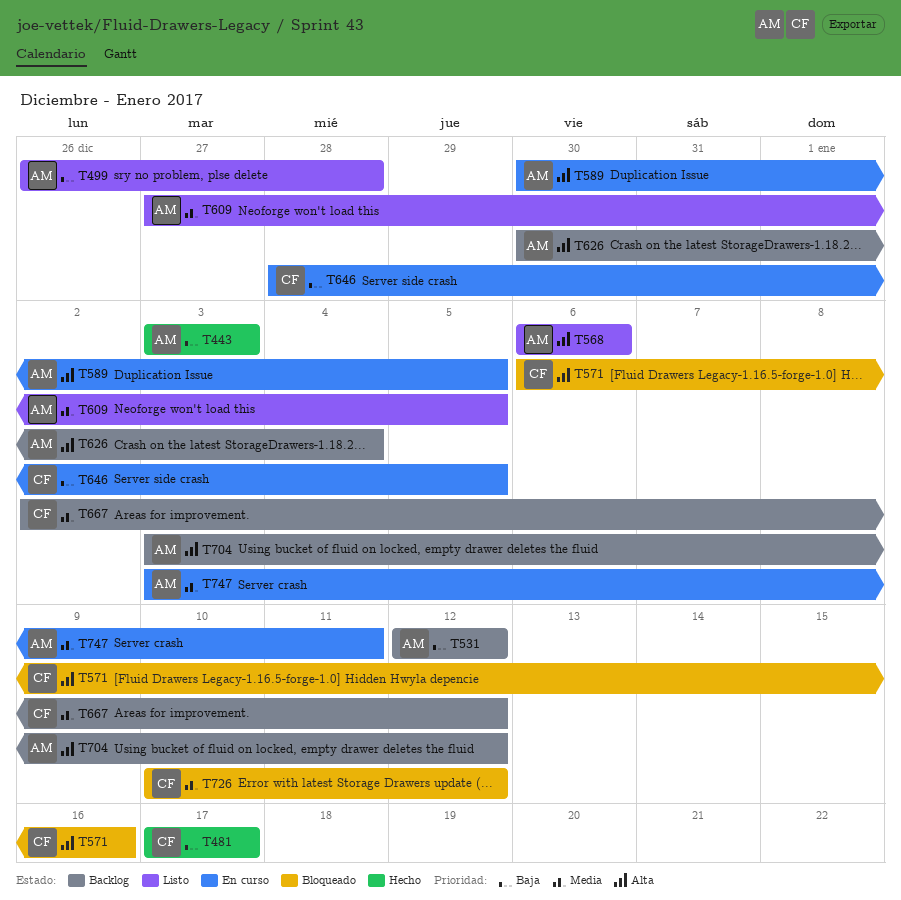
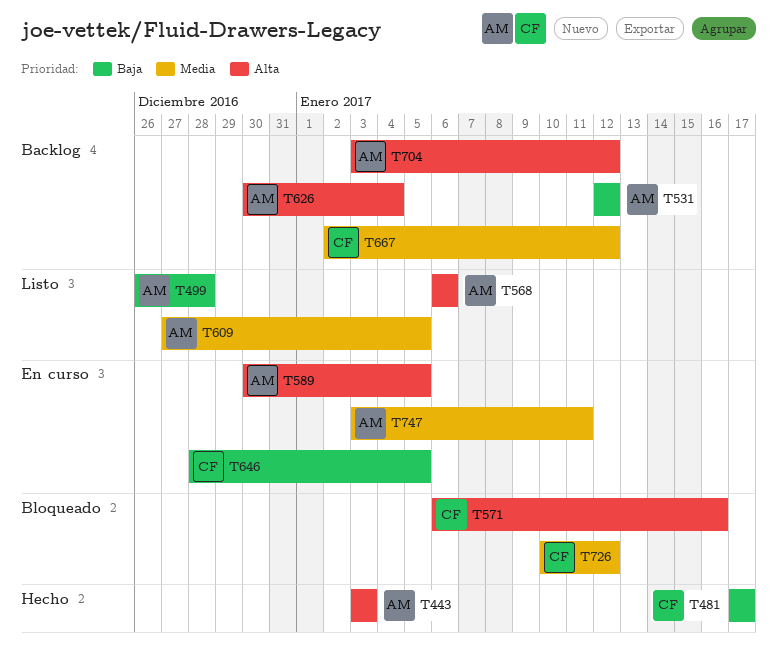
T443, priority: Baja -> Alta

